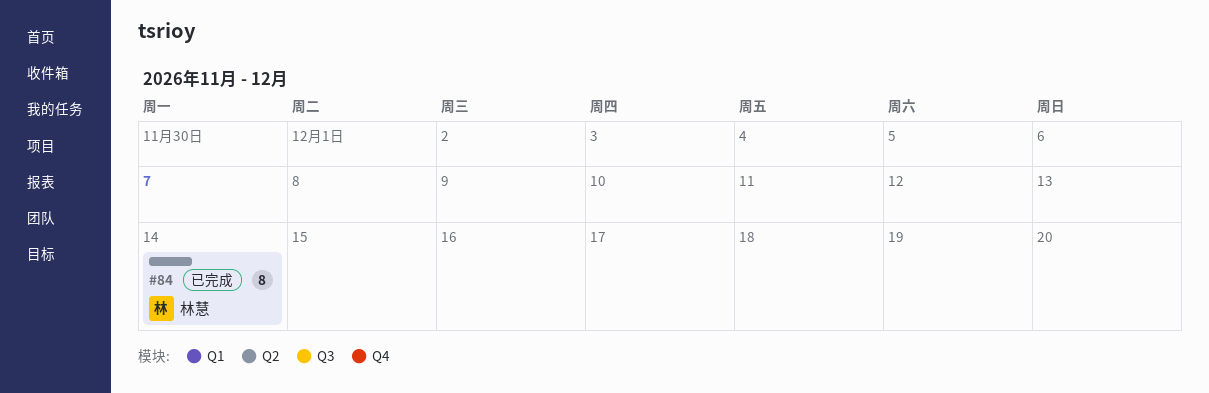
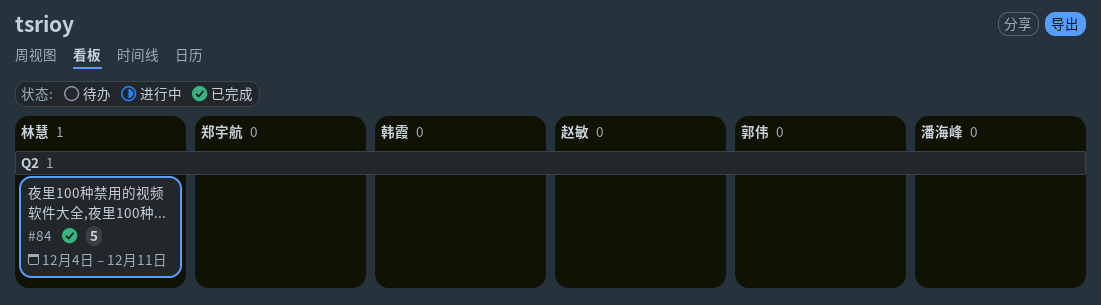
#84, estimate: 8 -> 5
#84, due: Dec 14 -> Dec 11

